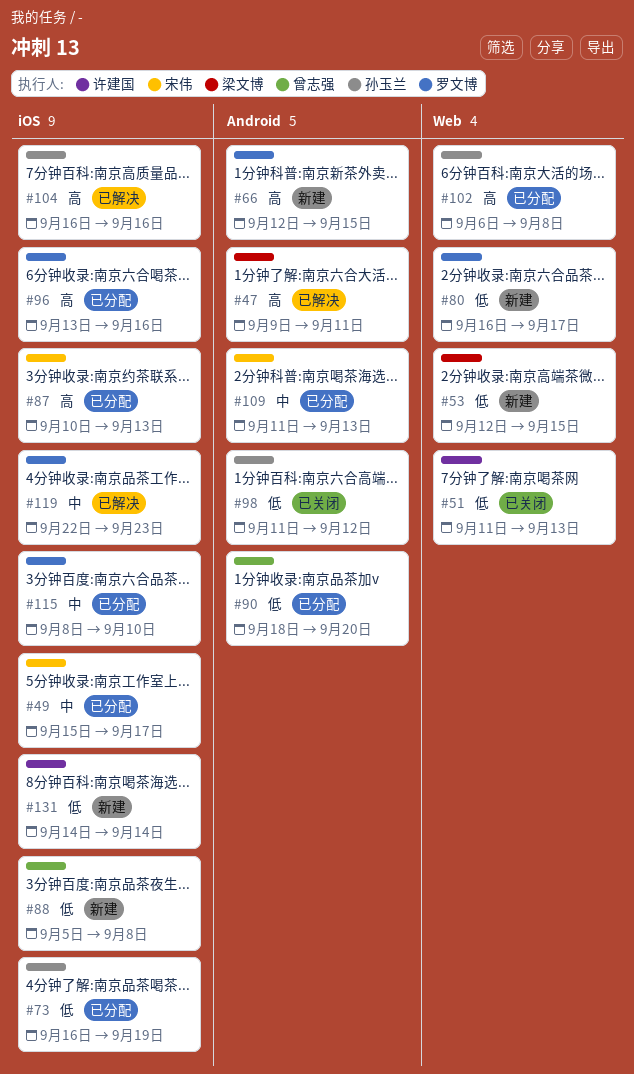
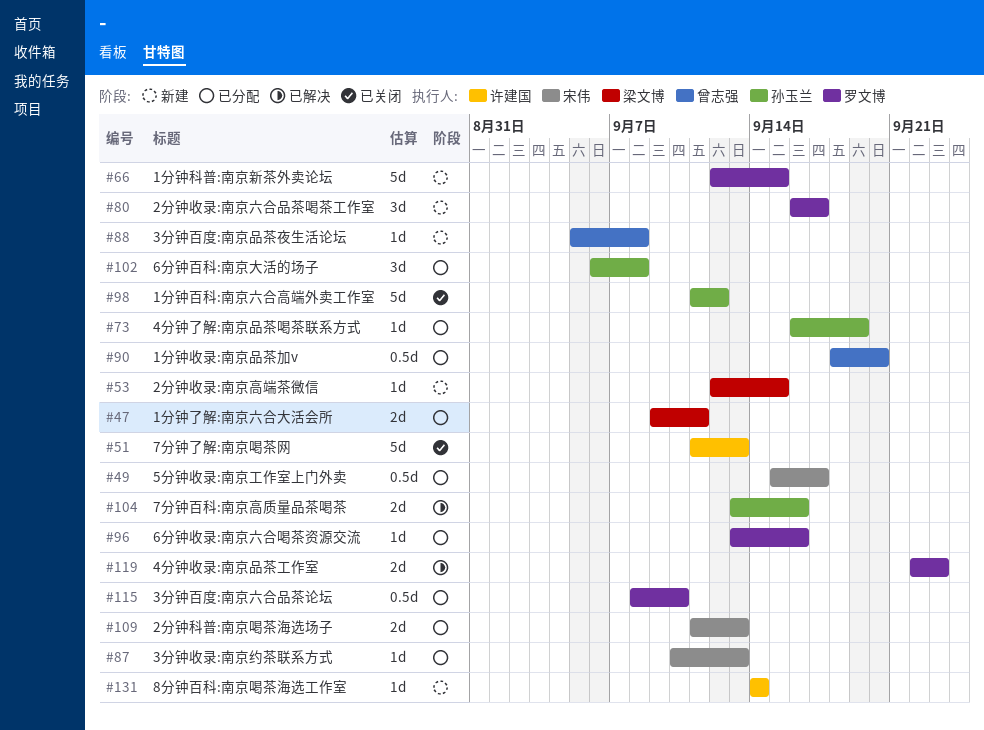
#47, status: 已解决 -> 已分配
#104, start: Sep 16 -> Sep 13

